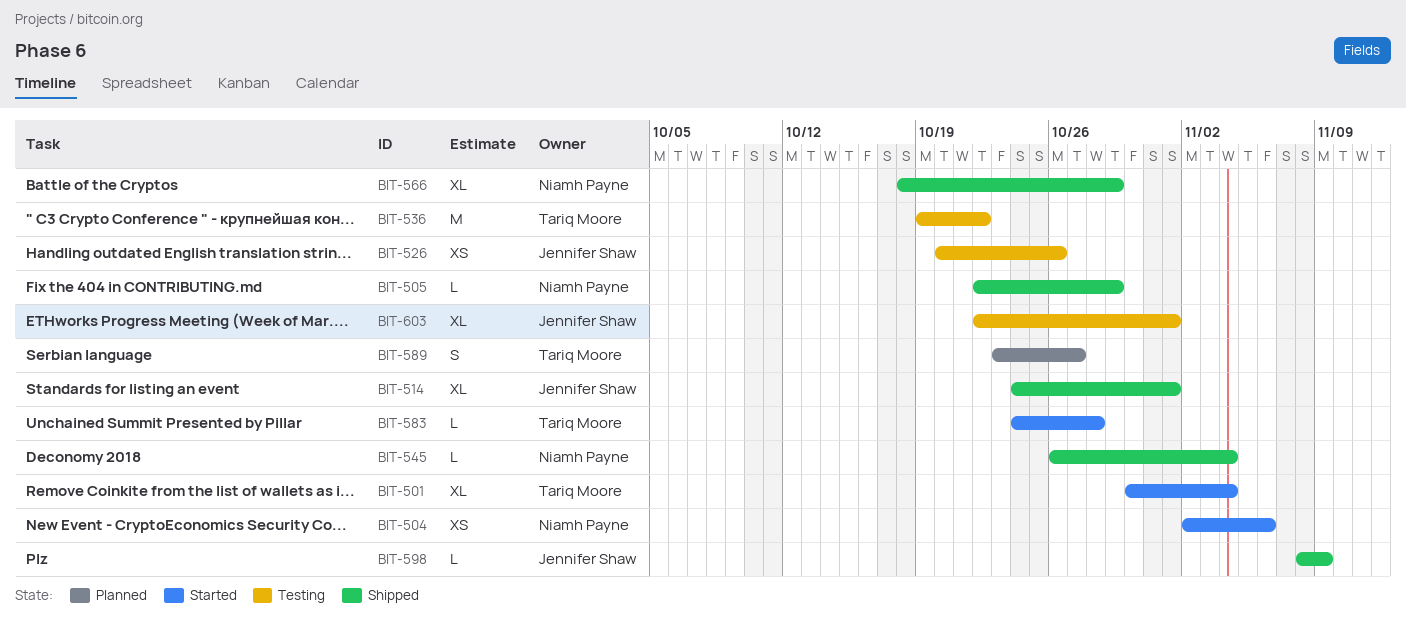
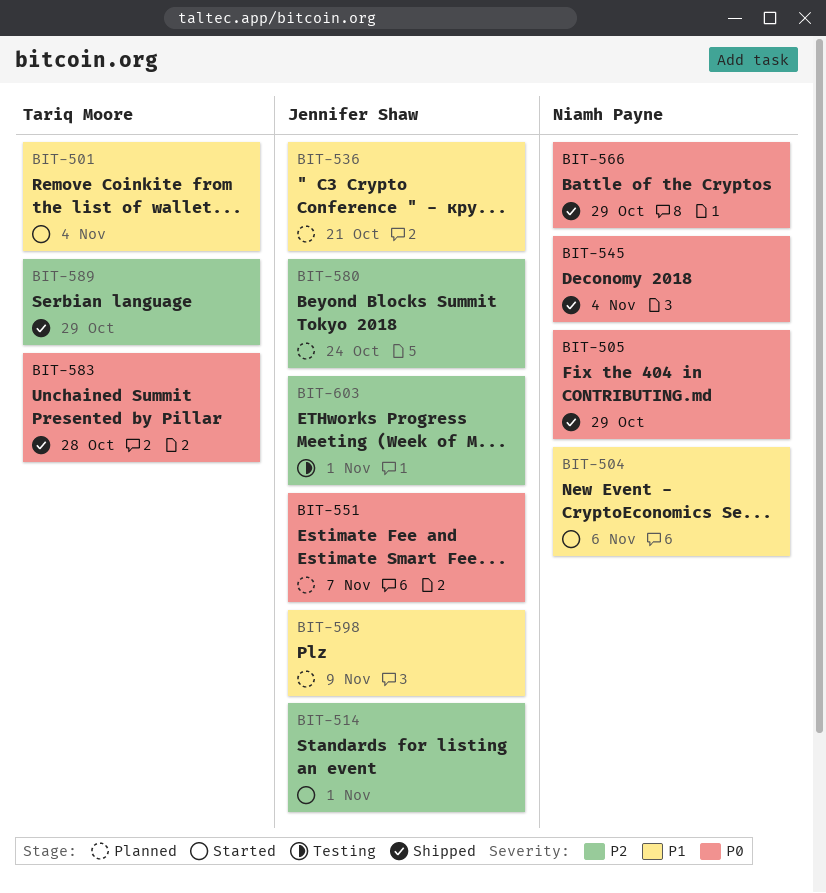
BIT-514, status: Shipped -> Started
BIT-526: present -> none
BIT-536, status: Testing -> Planned
BIT-536, owner: Tariq Moore -> Jennifer Shaw
BIT-536, due: Oct 22 -> Oct 21
BIT-551: none -> present
BIT-580: none -> present
BIT-583, status: Started -> Shipped
BIT-589, status: Planned -> Shipped
BIT-589, due: Oct 27 -> Oct 29
BIT-598, status: Shipped -> Planned

